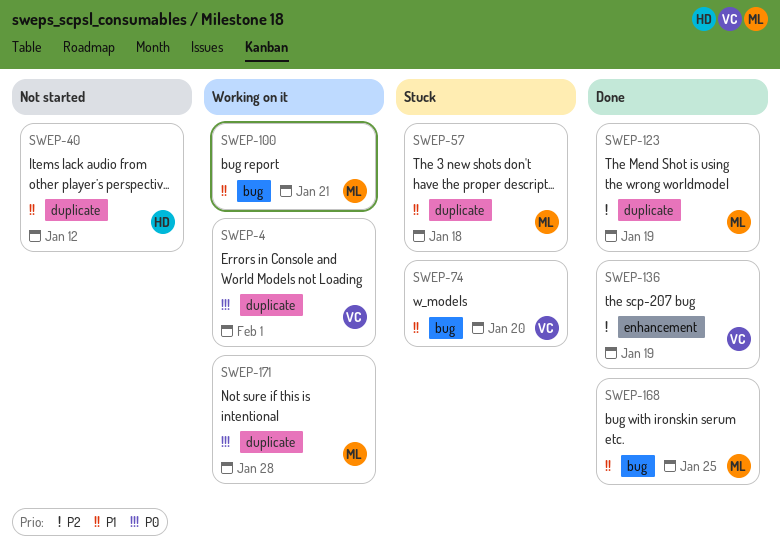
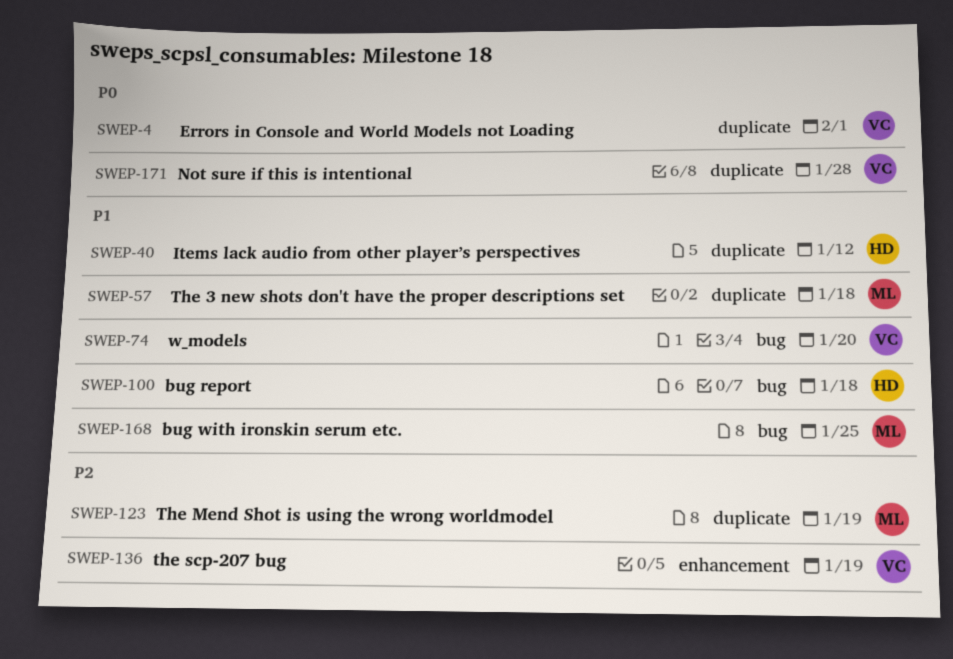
SWEP-100, owner: ML -> HD
SWEP-100, due: Jan 21 -> Jan 18
SWEP-171, owner: ML -> VC

